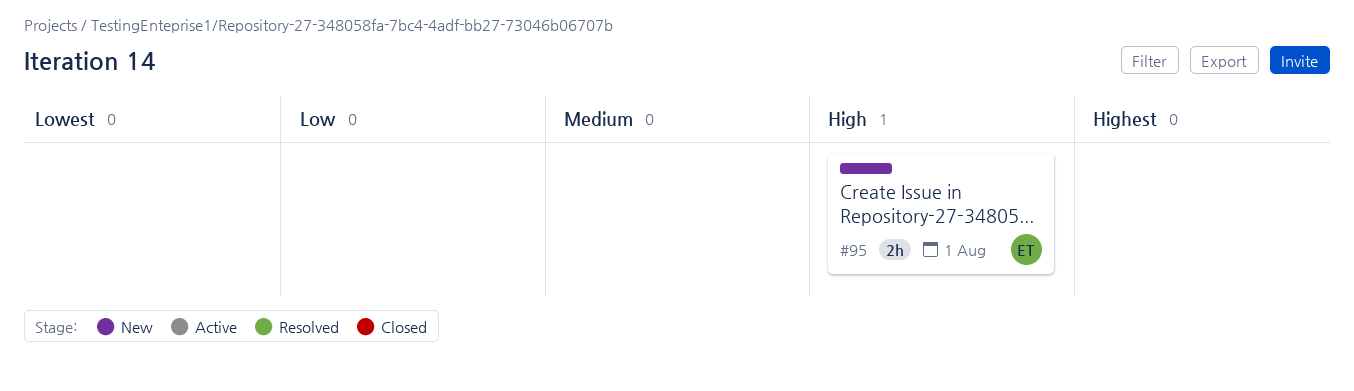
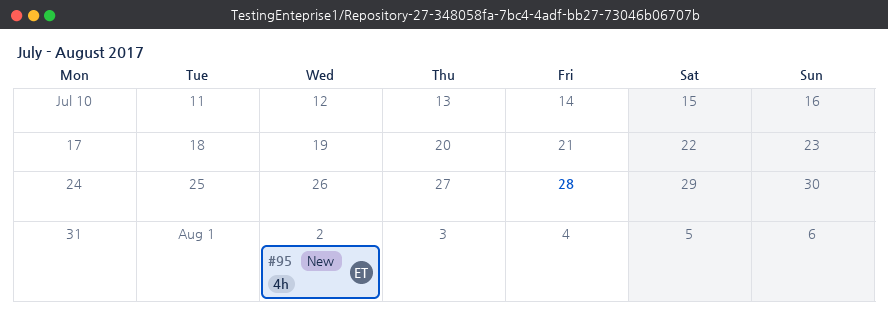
#95, estimate: 2h -> 4h
#95, due: Aug 1 -> Aug 2

